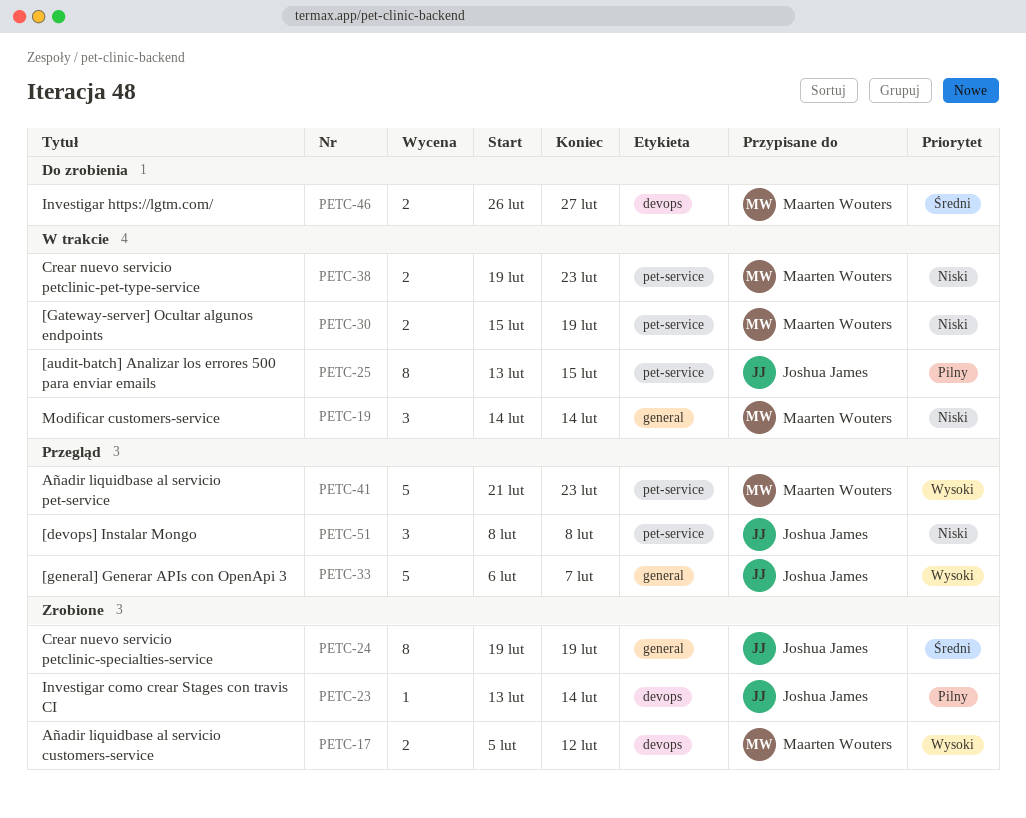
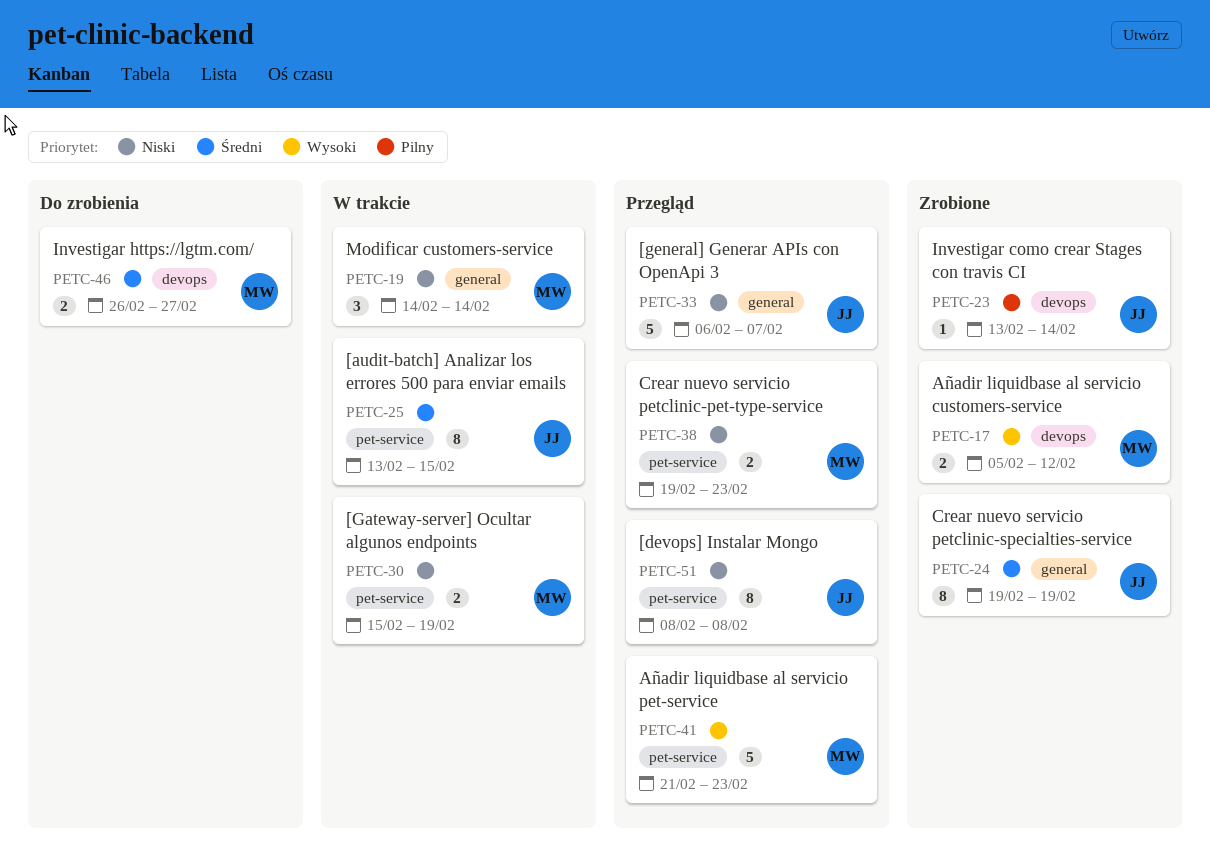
PETC-25, priority: Pilny -> Średni
PETC-33, priority: Wysoki -> Niski
PETC-38, status: W trakcie -> Przegląd
PETC-51, estimate: 3 -> 8

